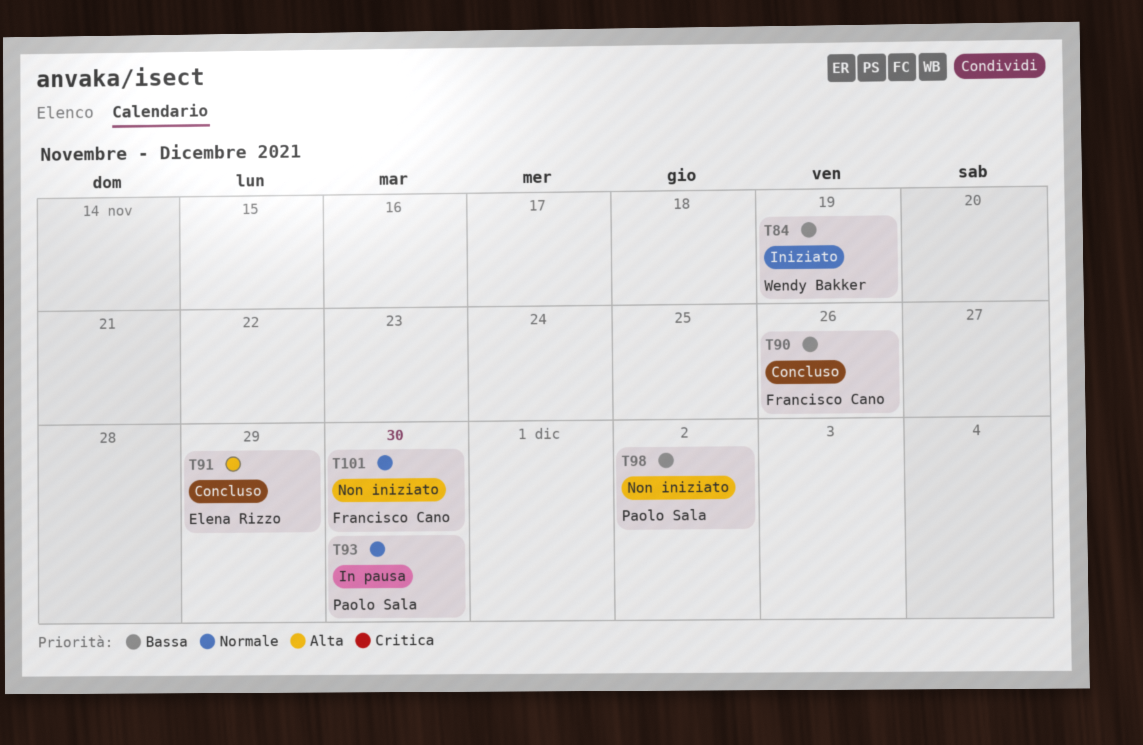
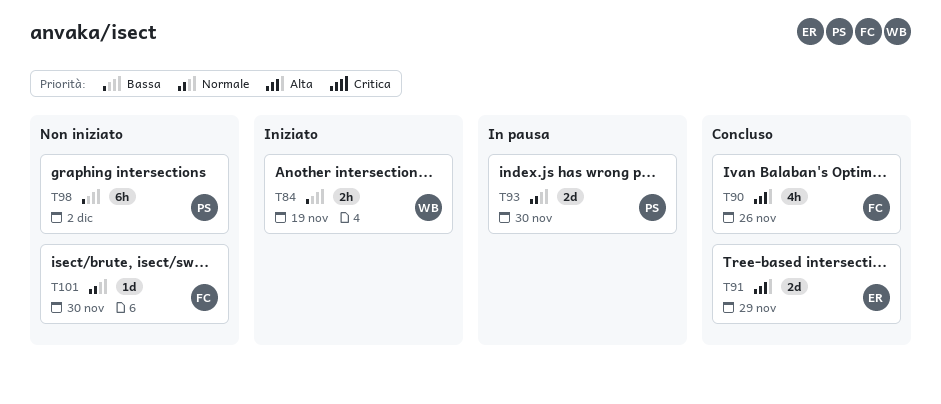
T90, priority: Bassa -> Alta

